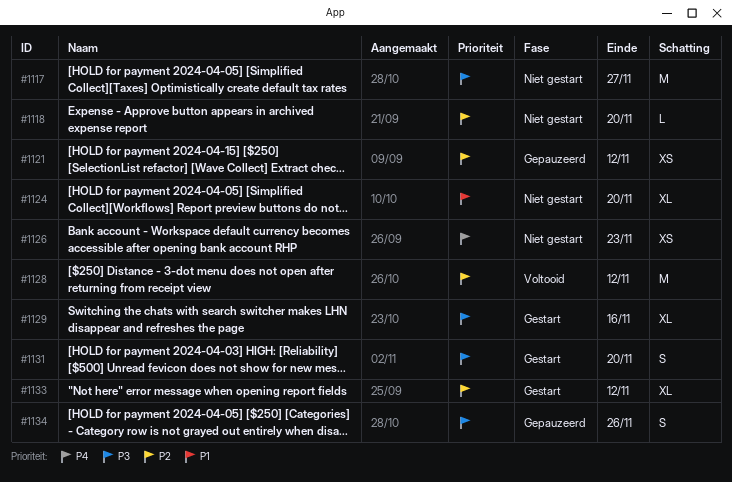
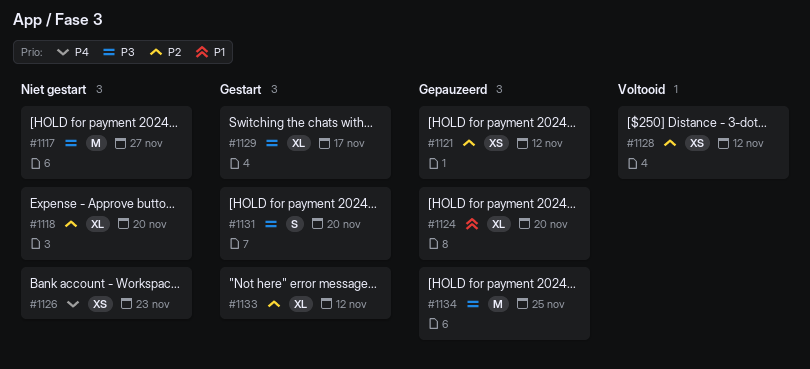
#1118, estimate: L -> XL
#1124, status: Niet gestart -> Gepauzeerd
#1128, estimate: M -> XS
#1129, due: Nov 16 -> Nov 17
#1134, estimate: S -> M
#1134, due: Nov 26 -> Nov 25

